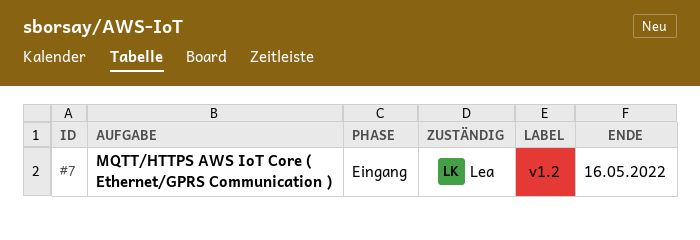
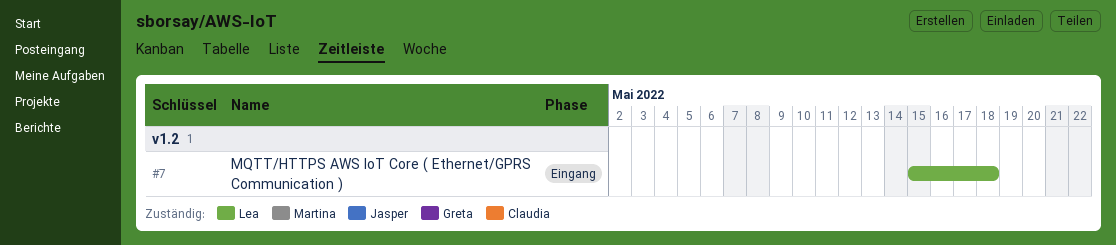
#7, due: May 16 -> May 18

